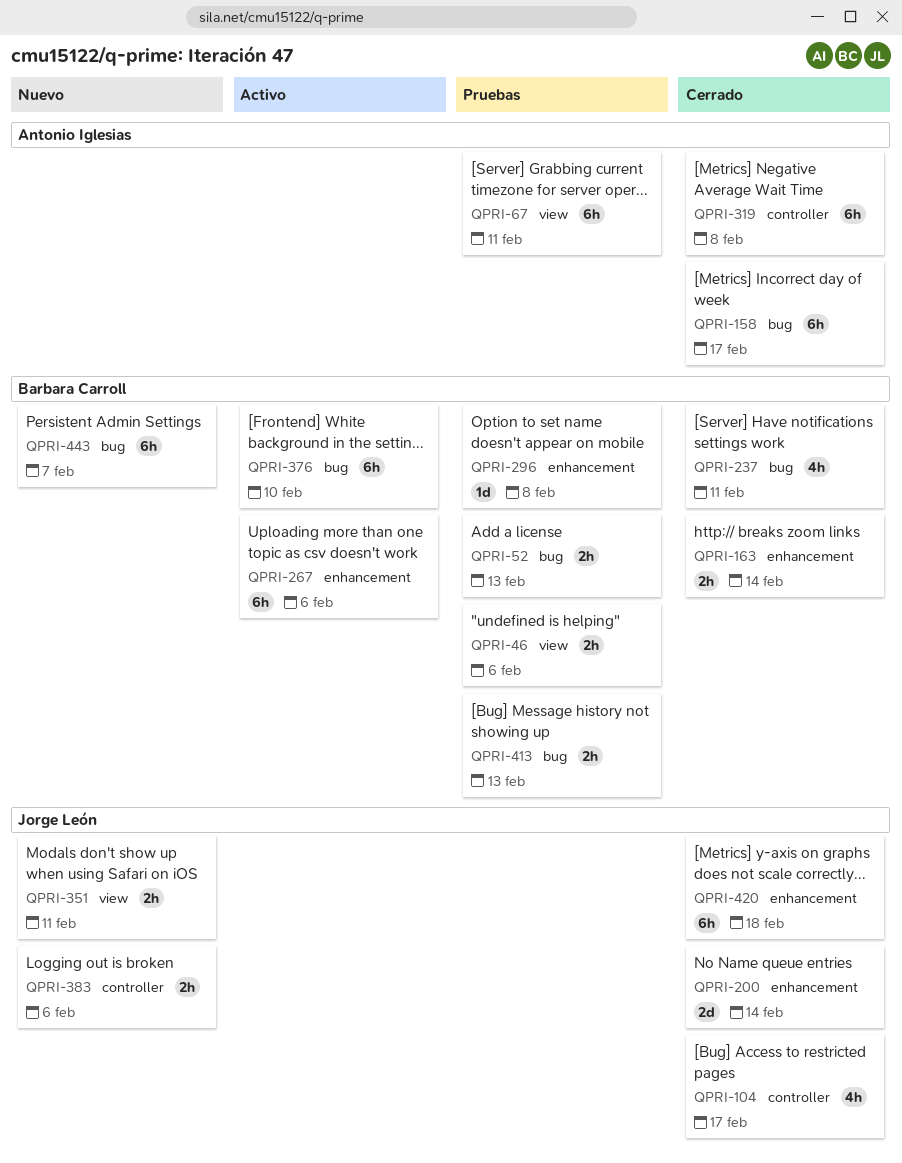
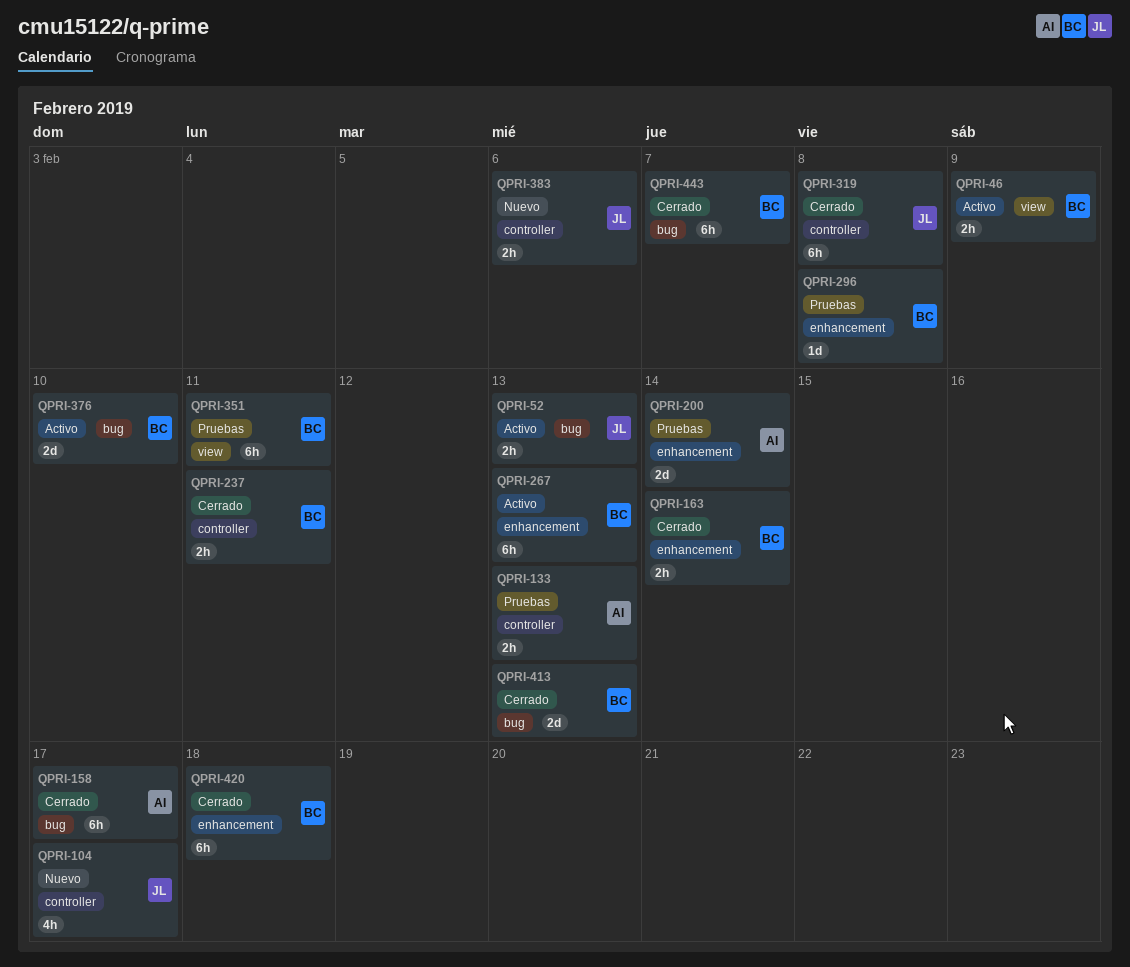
QPRI-46, status: Pruebas -> Activo
QPRI-46, due: Feb 6 -> Feb 9
QPRI-52, status: Pruebas -> Activo
QPRI-52, owner: Barbara Carroll -> Jorge León
QPRI-67: present -> none
QPRI-104, status: Cerrado -> Nuevo
QPRI-133: none -> present
QPRI-200, status: Cerrado -> Pruebas
QPRI-200, owner: Jorge León -> Antonio Iglesias
QPRI-237, label: bug -> controller
QPRI-237, estimate: 4h -> 2h
QPRI-267, due: Feb 6 -> Feb 13
QPRI-319, owner: Antonio Iglesias -> Jorge León
QPRI-351, status: Nuevo -> Pruebas
QPRI-351, owner: Jorge León -> Barbara Carroll
QPRI-351, estimate: 2h -> 6h
QPRI-376, estimate: 6h -> 2d
QPRI-413, status: Pruebas -> Cerrado
QPRI-413, estimate: 2h -> 2d
QPRI-420, owner: Jorge León -> Barbara Carroll
QPRI-443, status: Nuevo -> Cerrado

